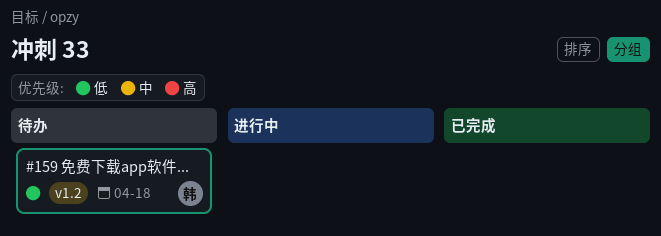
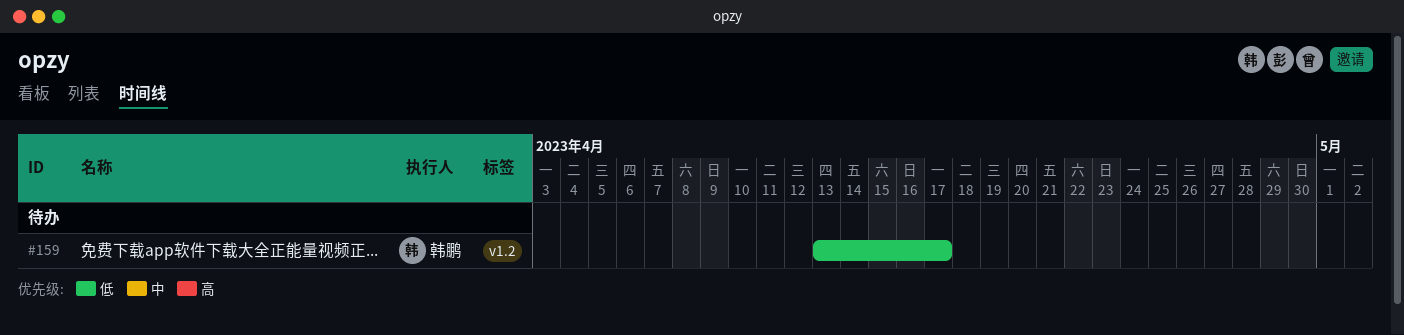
#159, due: Apr 18 -> Apr 17

